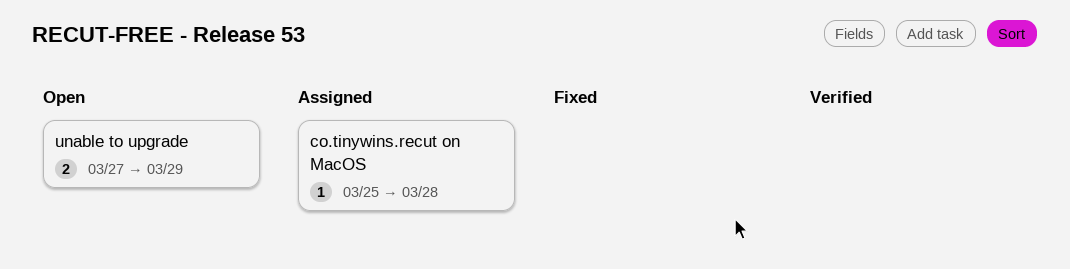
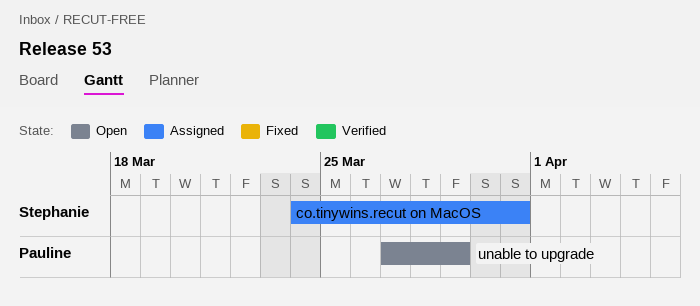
co.tinywins.recut on MacOS, start: Mar 25 -> Mar 24
co.tinywins.recut on MacOS, due: Mar 28 -> Mar 31

